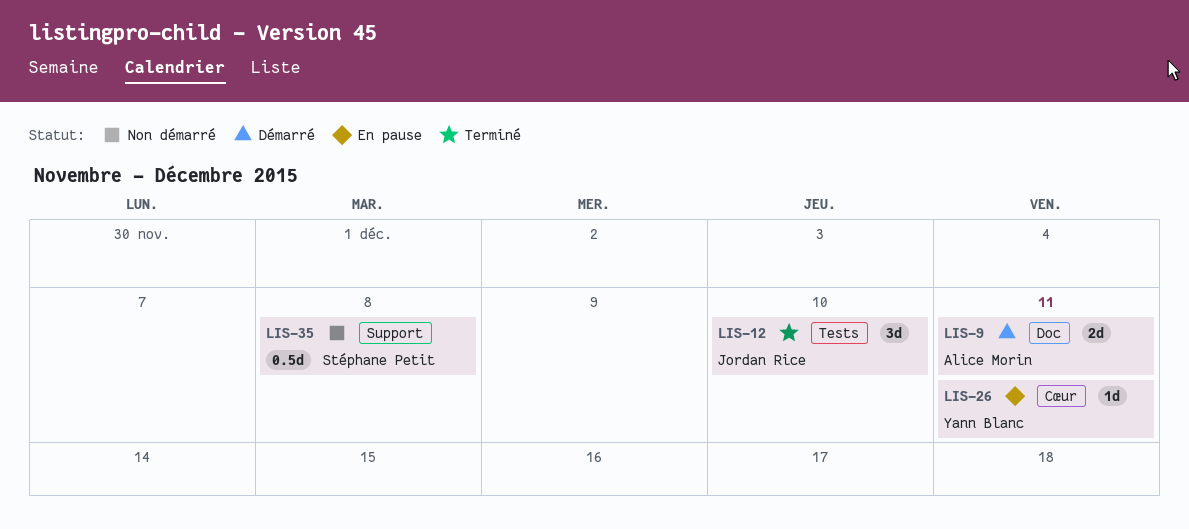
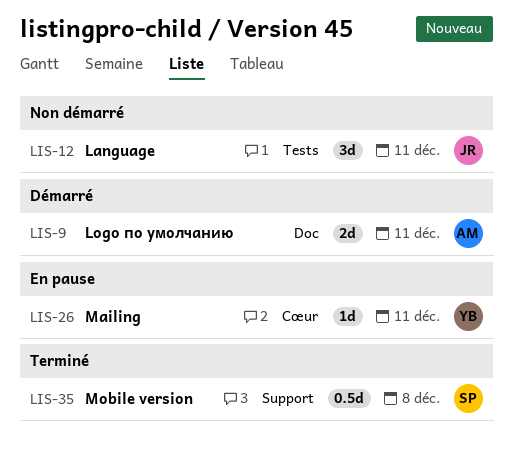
LIS-12, status: Terminé -> Non démarré
LIS-12, due: Dec 10 -> Dec 11
LIS-35, status: Non démarré -> Terminé

